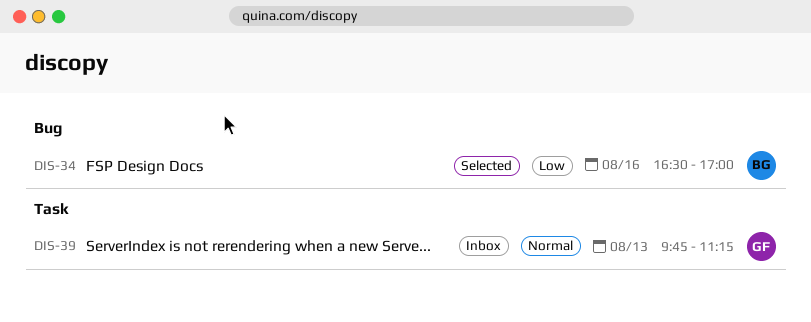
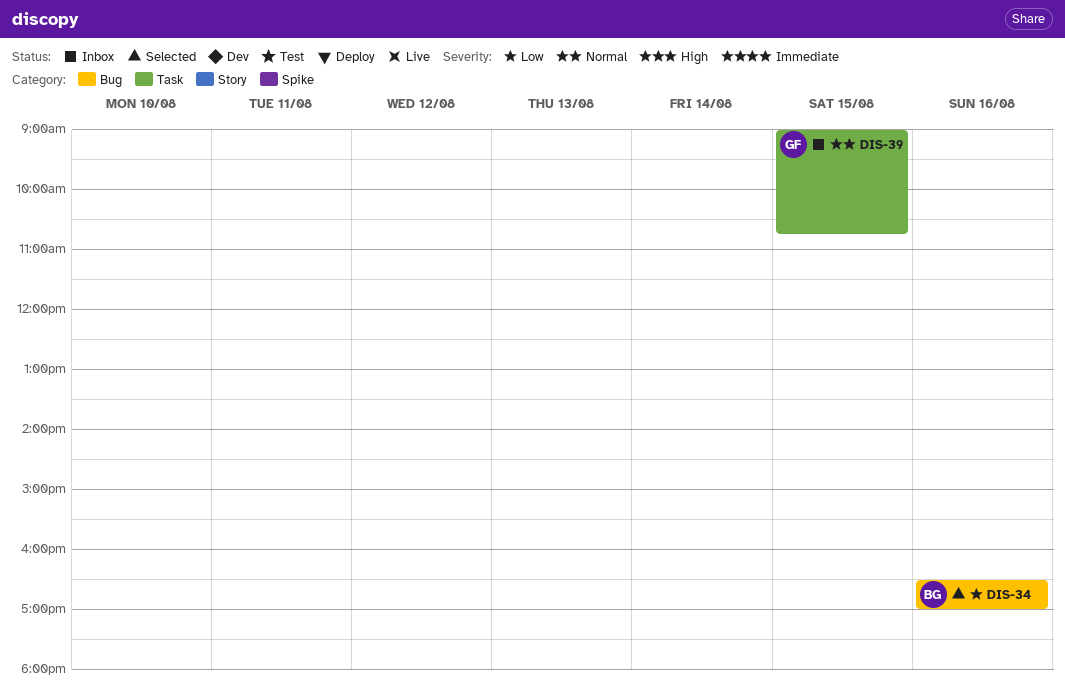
DIS-39, day: Aug 13 -> Aug 15
DIS-39, begins: 09:45 -> 09:00
DIS-39, ends: 11:15 -> 10:45

